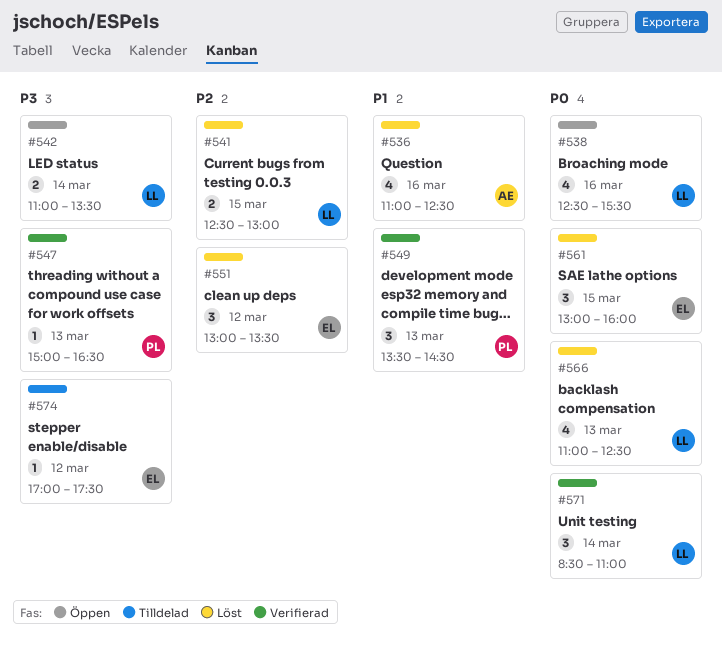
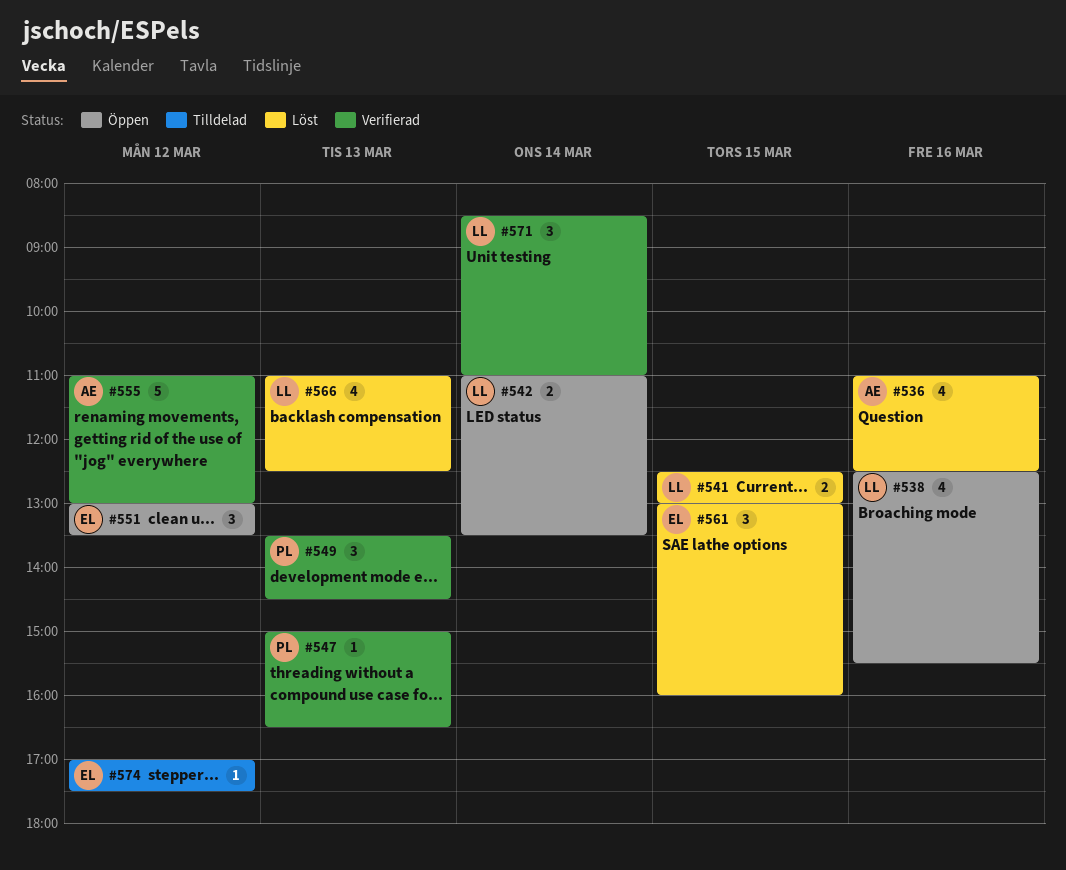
#551, status: Löst -> Öppen
#555: none -> present

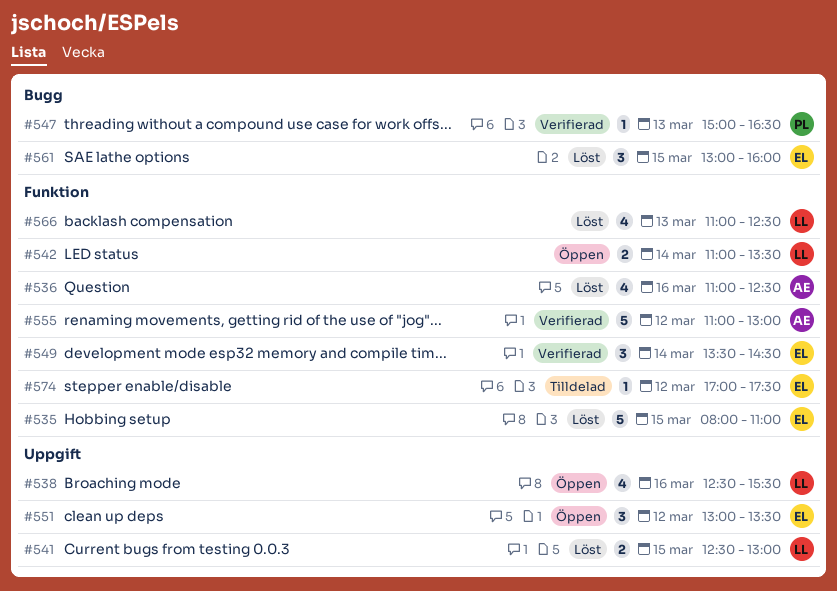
#535: none -> present
#549, owner: PL -> EL
#549, day: Mar 13 -> Mar 14
#571: present -> none

